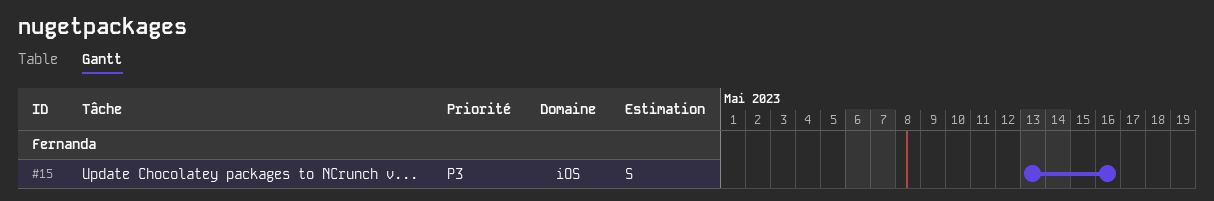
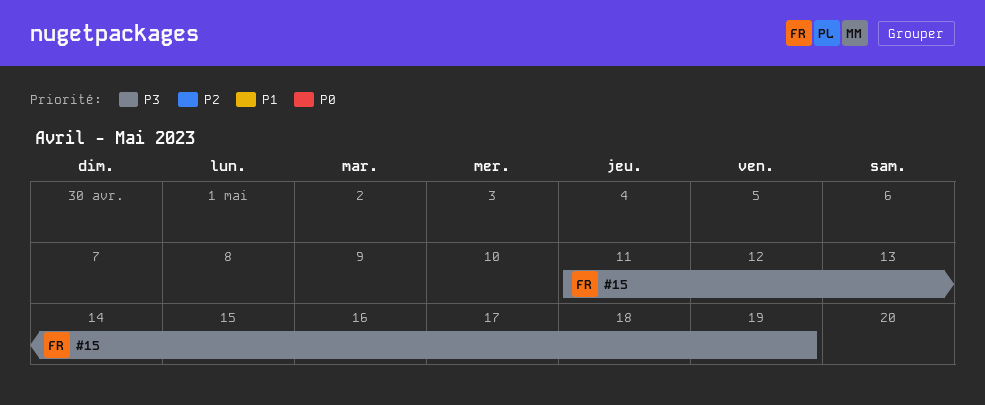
#15, start: May 13 -> May 11
#15, due: May 16 -> May 19

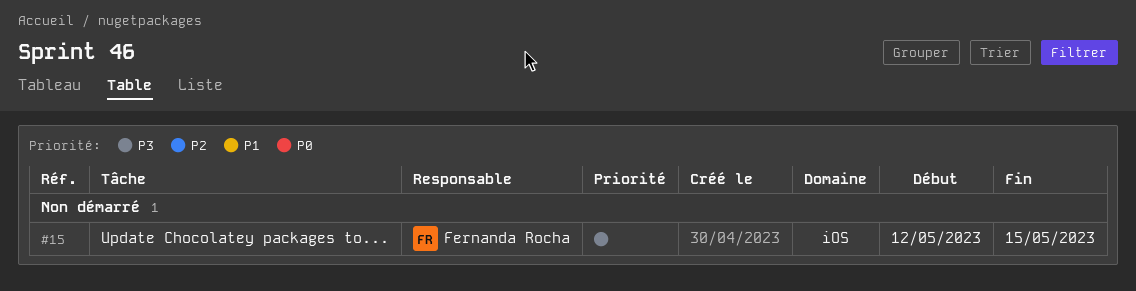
#15, start: May 11 -> May 12
#15, due: May 19 -> May 15

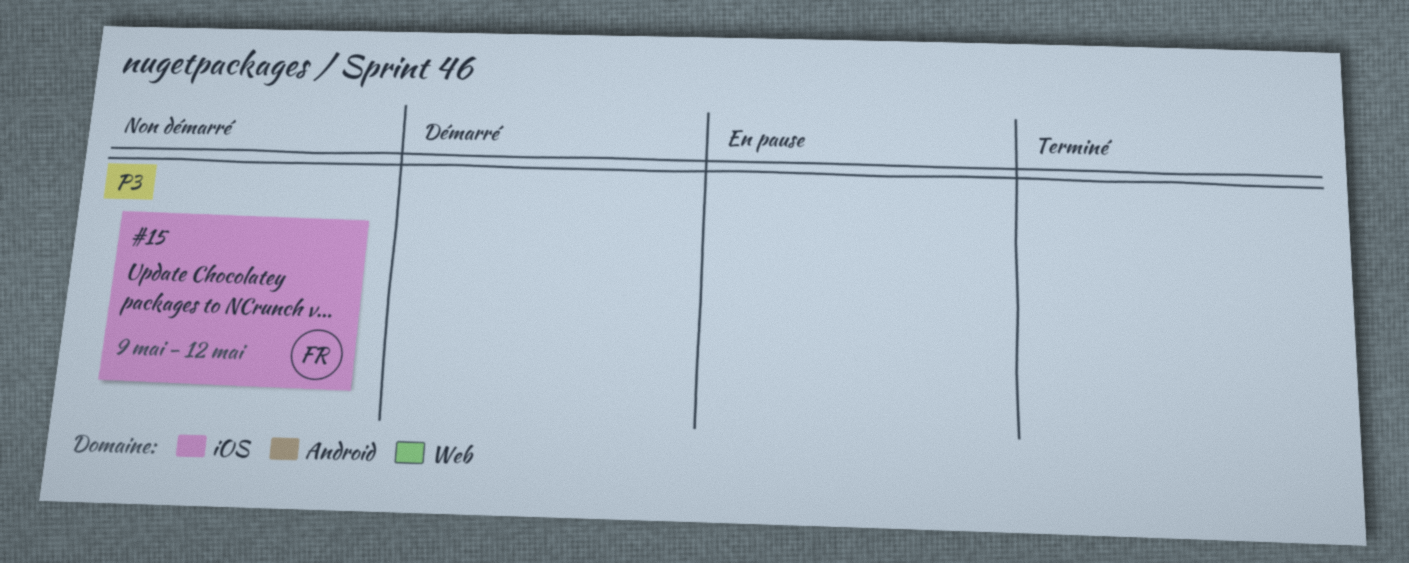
#15, start: May 12 -> May 9
#15, due: May 15 -> May 12

